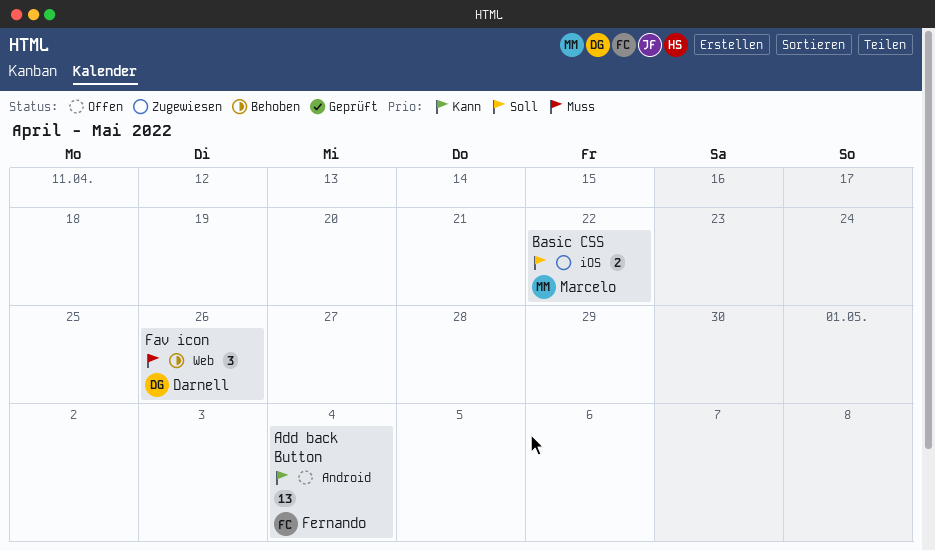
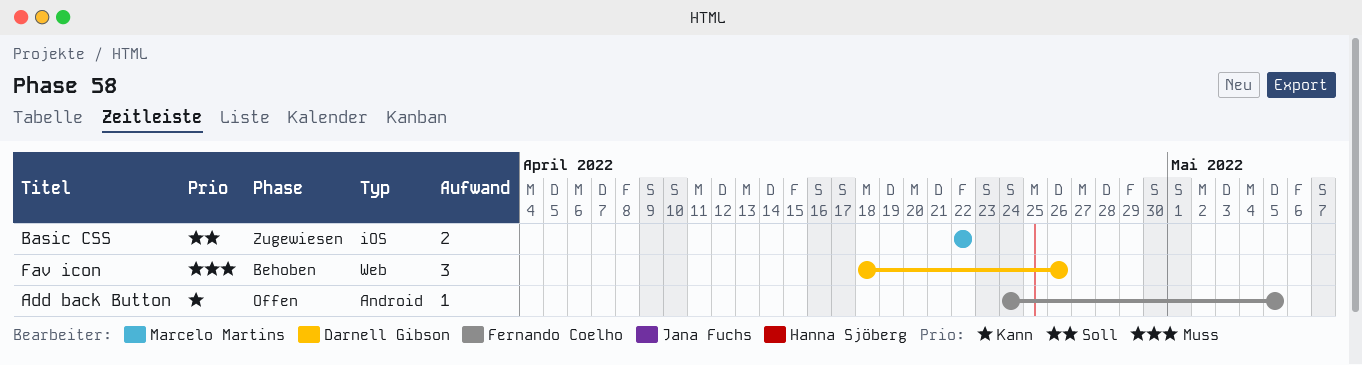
Add back Button, estimate: 13 -> 1
Add back Button, due: May 4 -> May 5

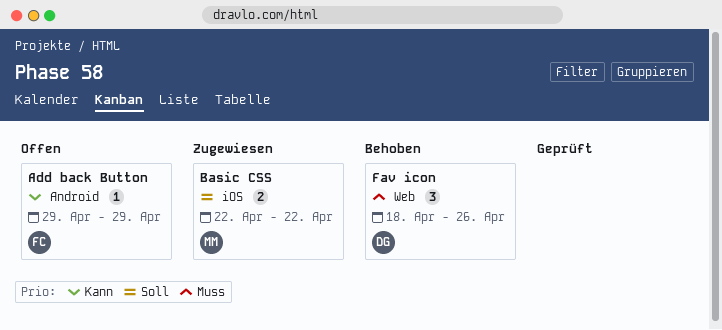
Add back Button, start: Apr 24 -> Apr 29
Add back Button, due: May 5 -> Apr 29

